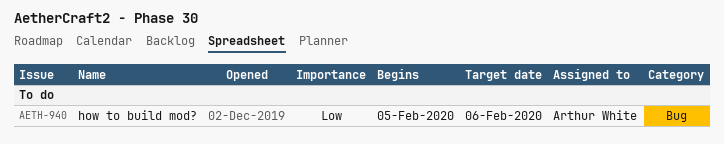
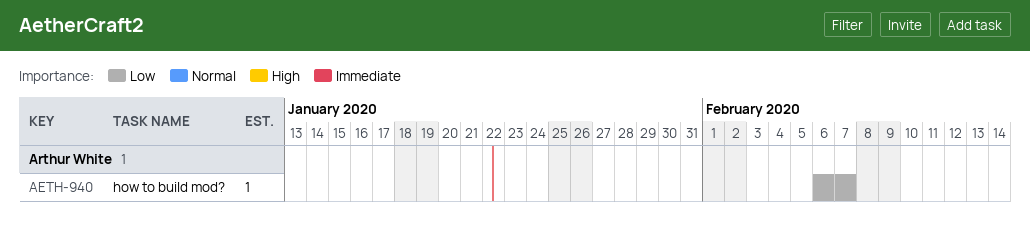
AETH-940, start: Feb 5 -> Feb 6
AETH-940, due: Feb 6 -> Feb 7

